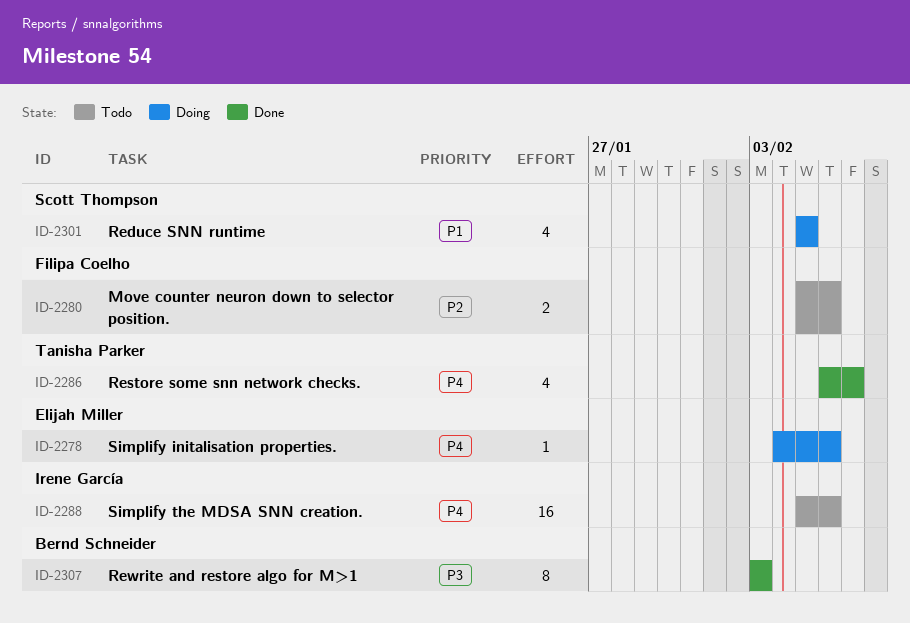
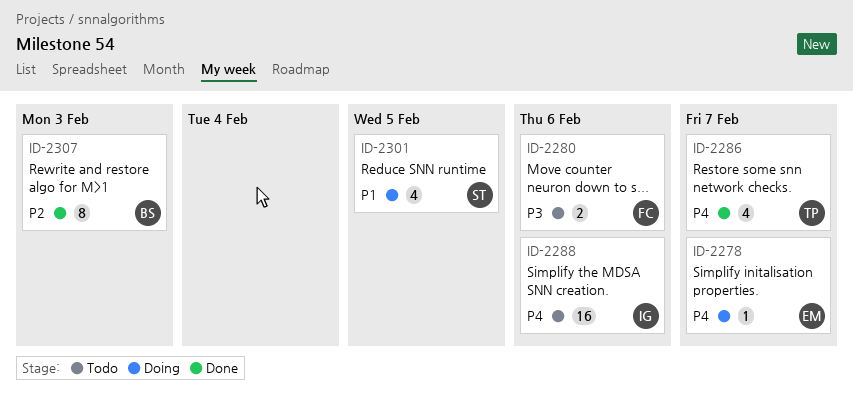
ID-2278, due: Feb 6 -> Feb 7
ID-2280, priority: P2 -> P3
ID-2307, priority: P3 -> P2

